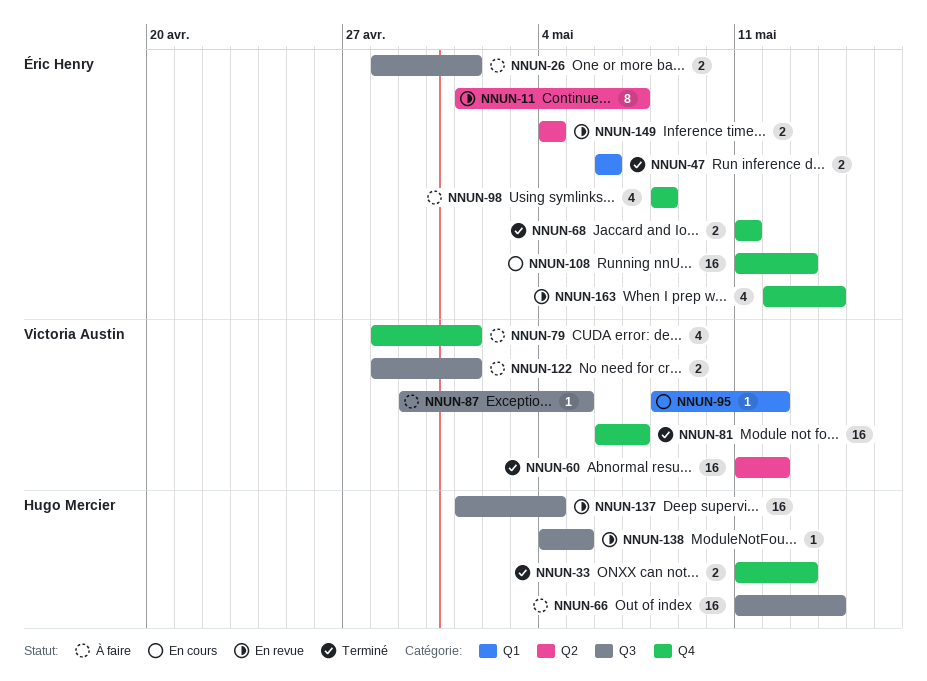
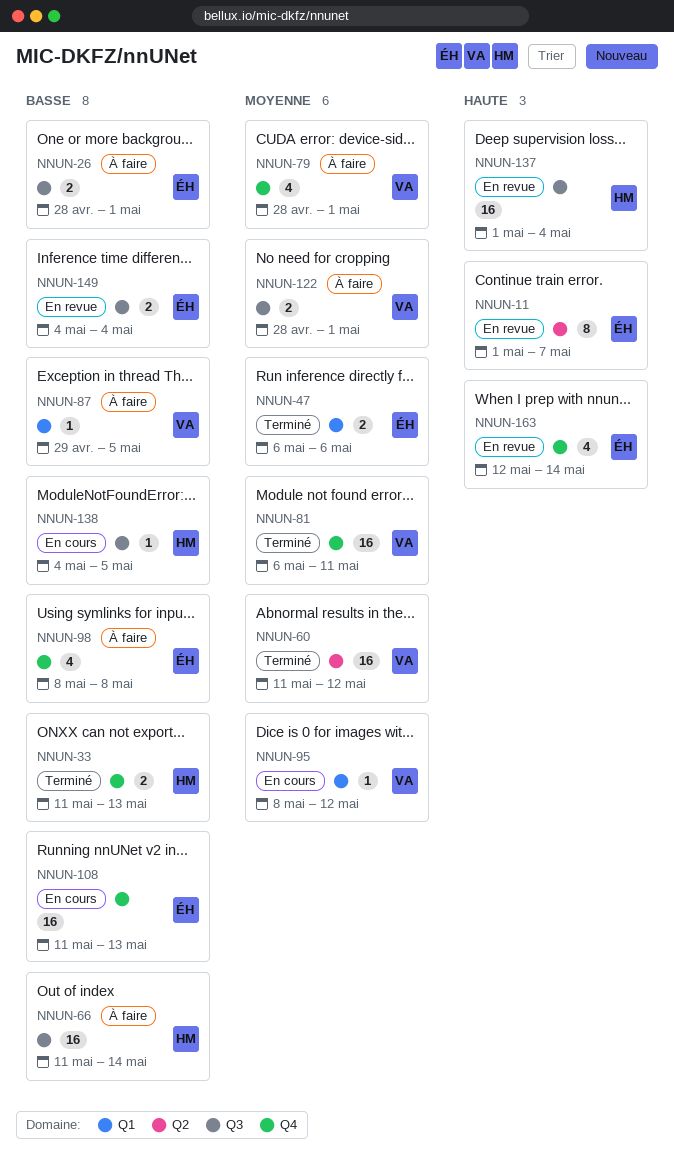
NNUN-68: present -> none
NNUN-81, due: May 7 -> May 11
NNUN-87, label: Q3 -> Q1
NNUN-138, status: En revue -> En cours
NNUN-149, label: Q2 -> Q3

